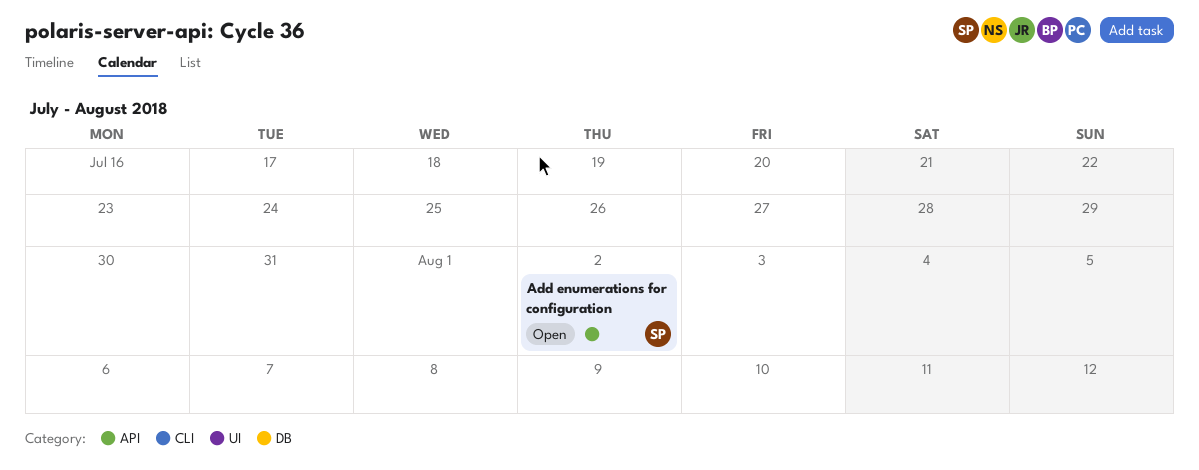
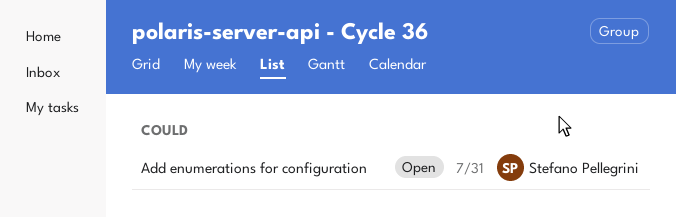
Add enumerations for configuration, due: Aug 2 -> Jul 31

